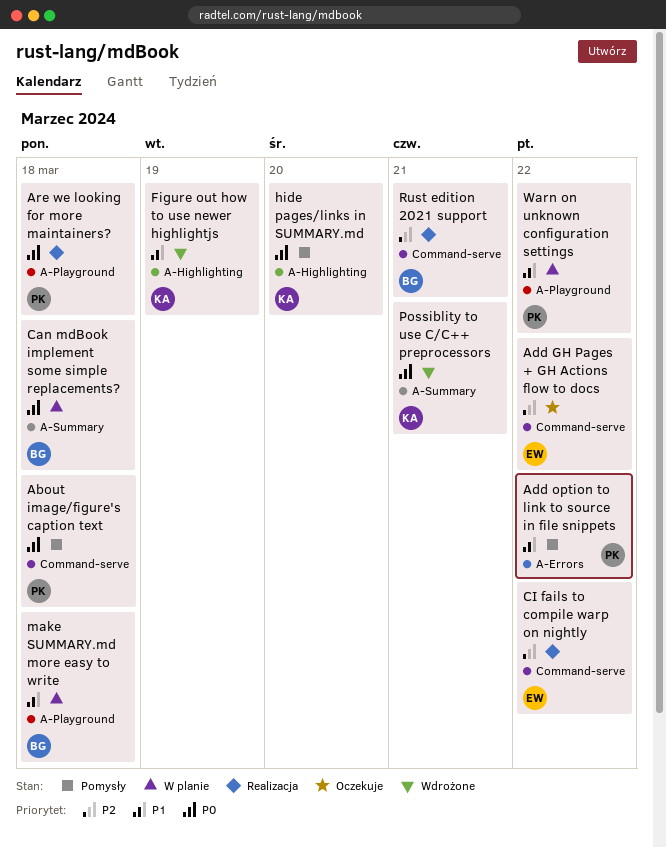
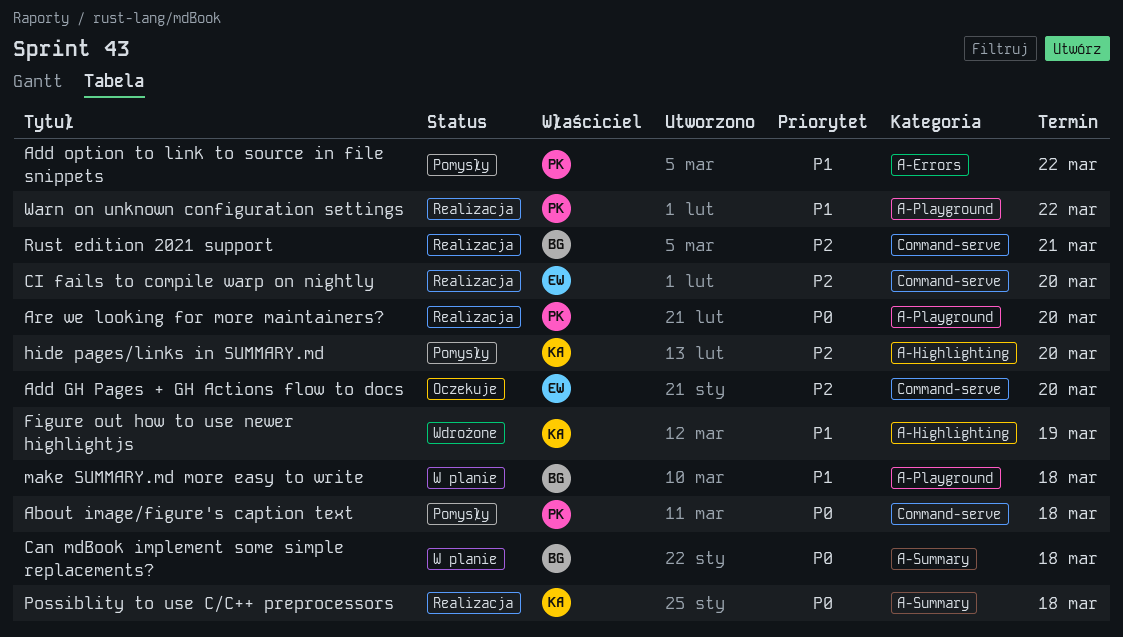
Add GH Pages + GH Actions flow to docs, due: Mar 22 -> Mar 20
Are we looking for more maintainers?, due: Mar 18 -> Mar 20
CI fails to compile warp on nightly, due: Mar 22 -> Mar 20
hide pages/links in SUMMARY.md, priority: P0 -> P2
Possiblity to use C/C++ preprocessors, status: Wdrożone -> Realizacja
Possiblity to use C/C++ preprocessors, due: Mar 21 -> Mar 18
Warn on unknown configuration settings, status: W planie -> Realizacja

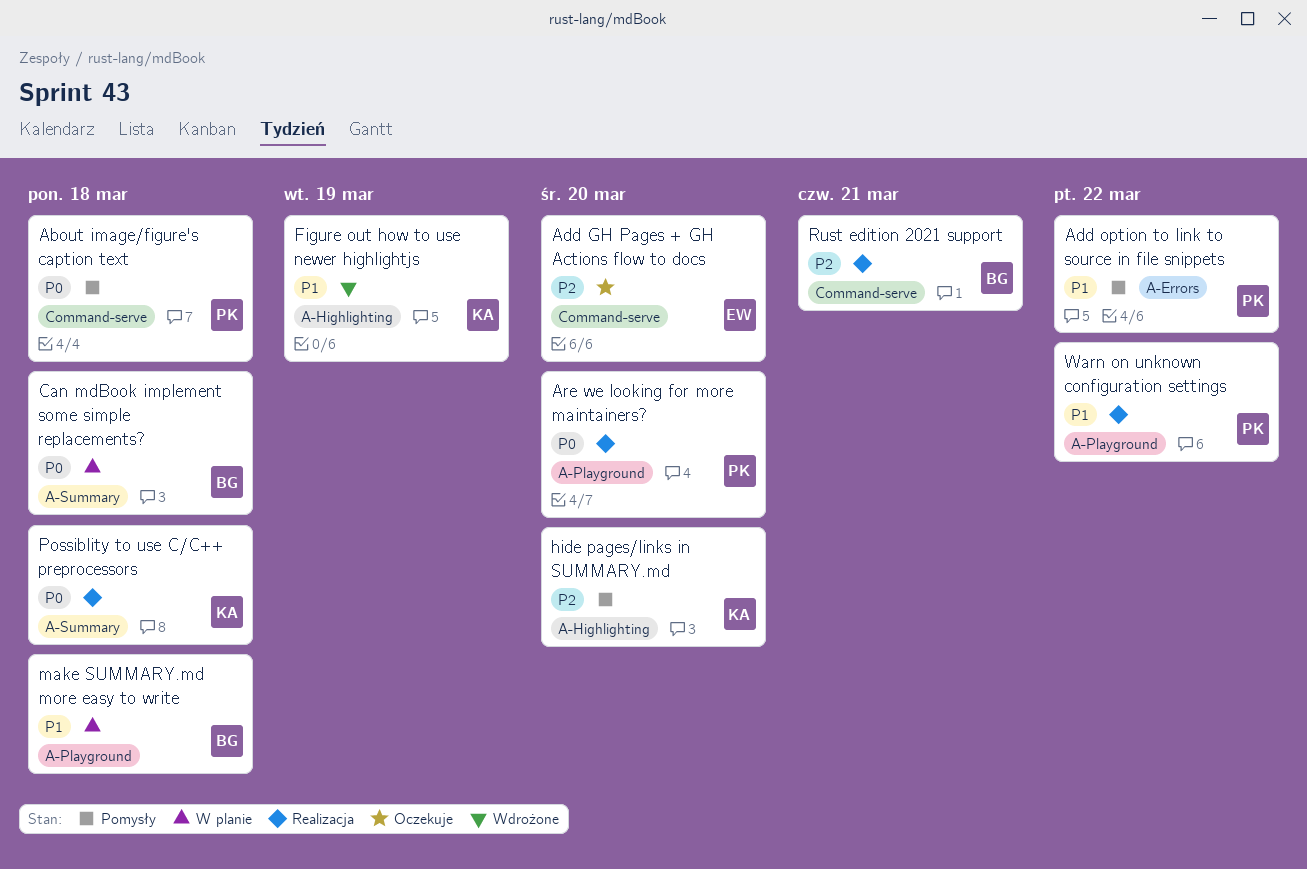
CI fails to compile warp on nightly: present -> none

